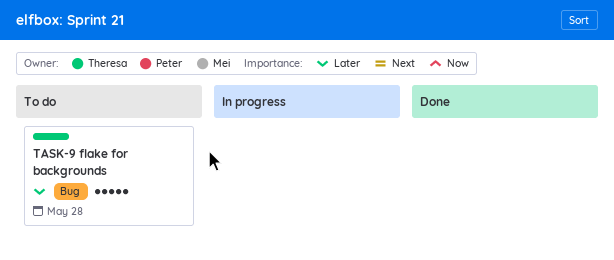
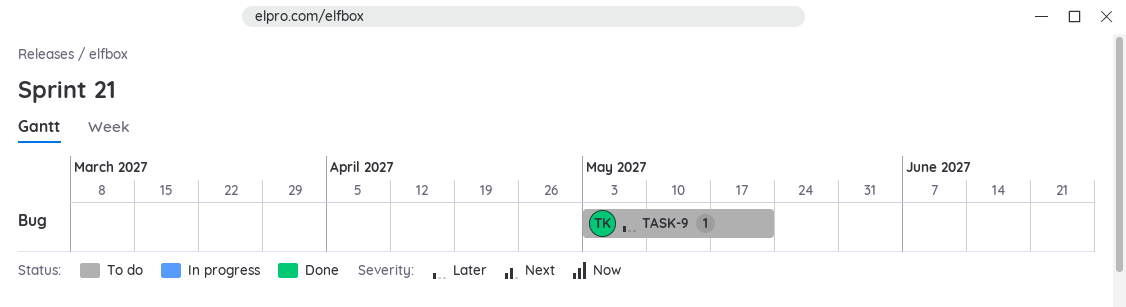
TASK-9, estimate: 5 -> 1
TASK-9, due: May 28 -> May 21

